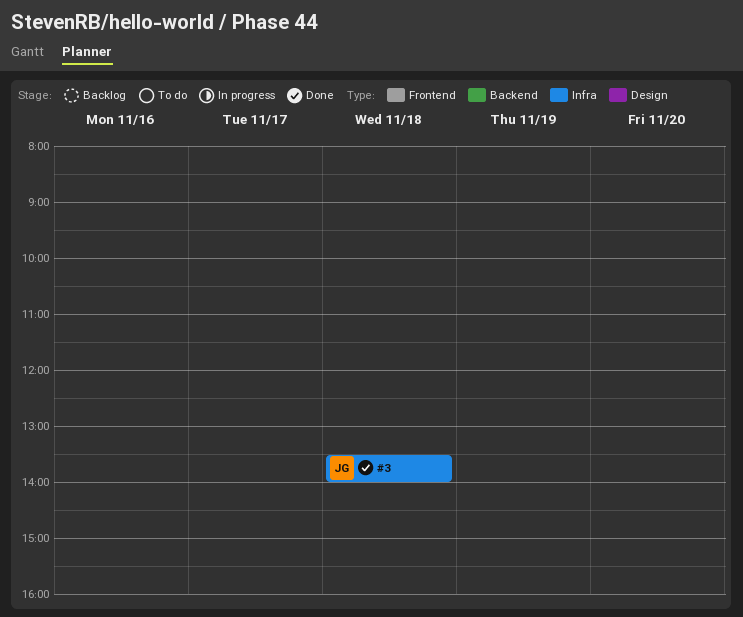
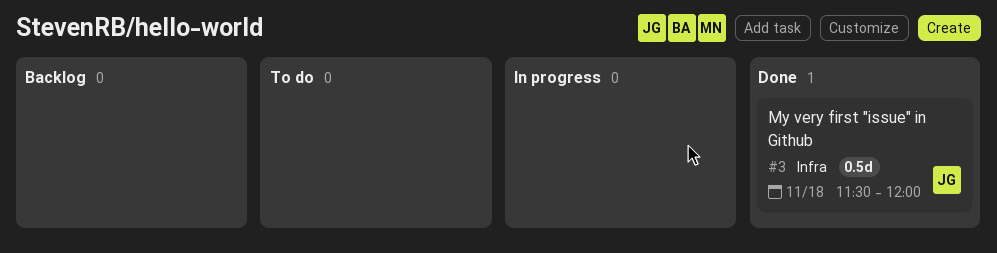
#3, begins: 13:30 -> 11:30
#3, ends: 14:00 -> 12:00

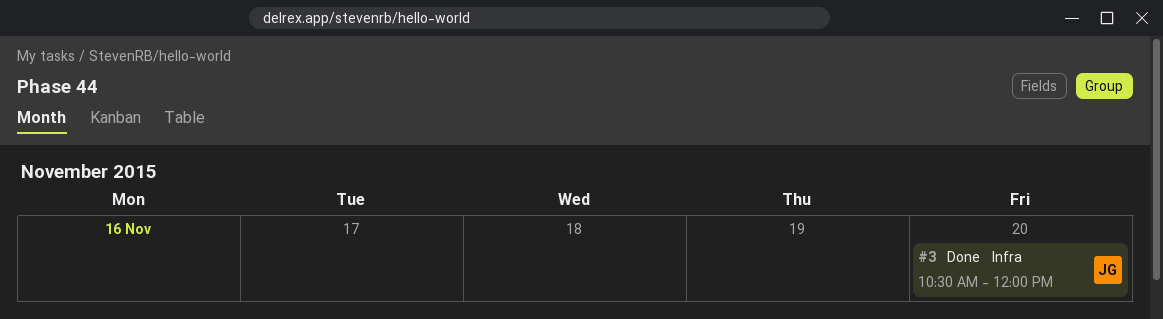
#3, day: Nov 18 -> Nov 20
#3, begins: 11:30 -> 10:30

